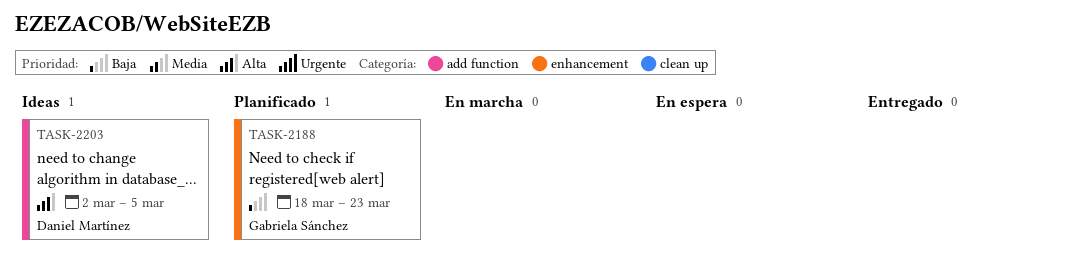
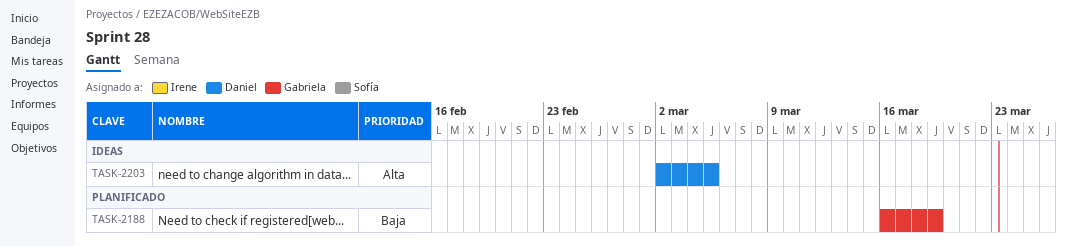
TASK-2188, start: Mar 18 -> Mar 16
TASK-2188, due: Mar 23 -> Mar 19

